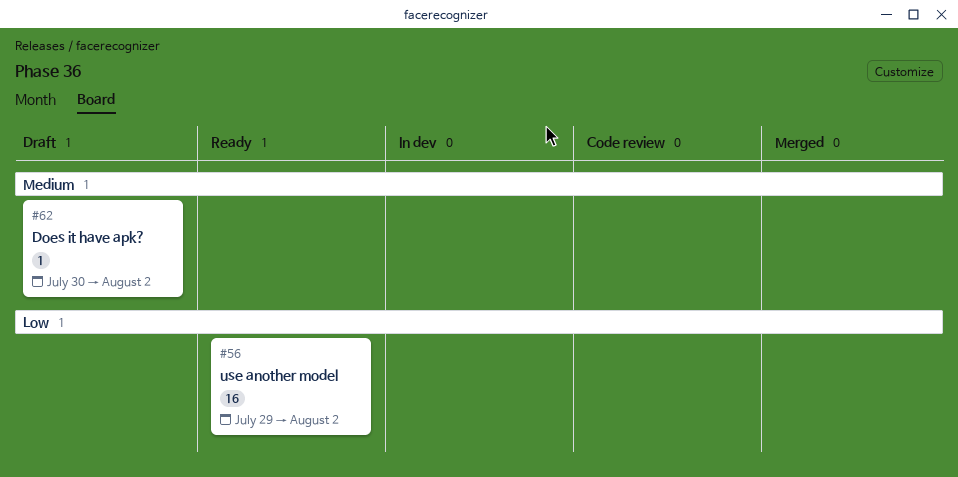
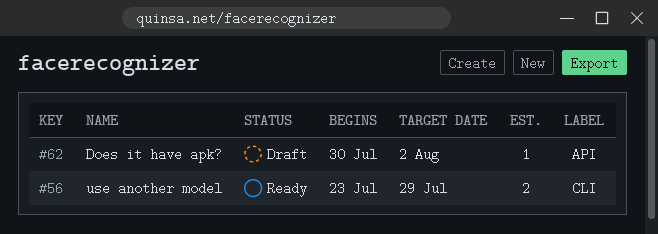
#56, estimate: 16 -> 2
#56, start: Jul 29 -> Jul 23
#56, due: Aug 2 -> Jul 29

